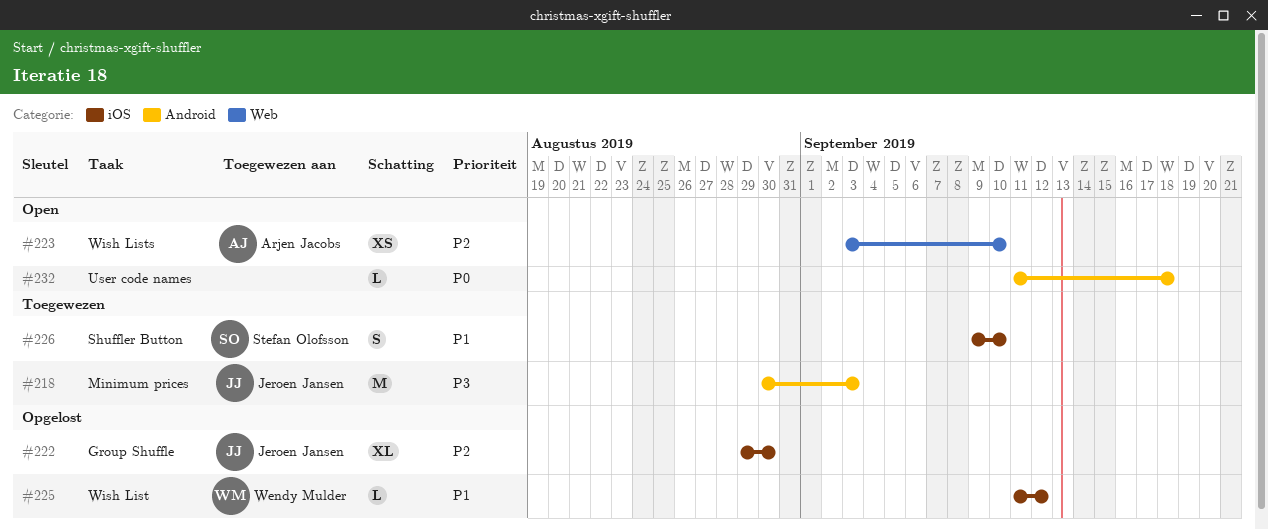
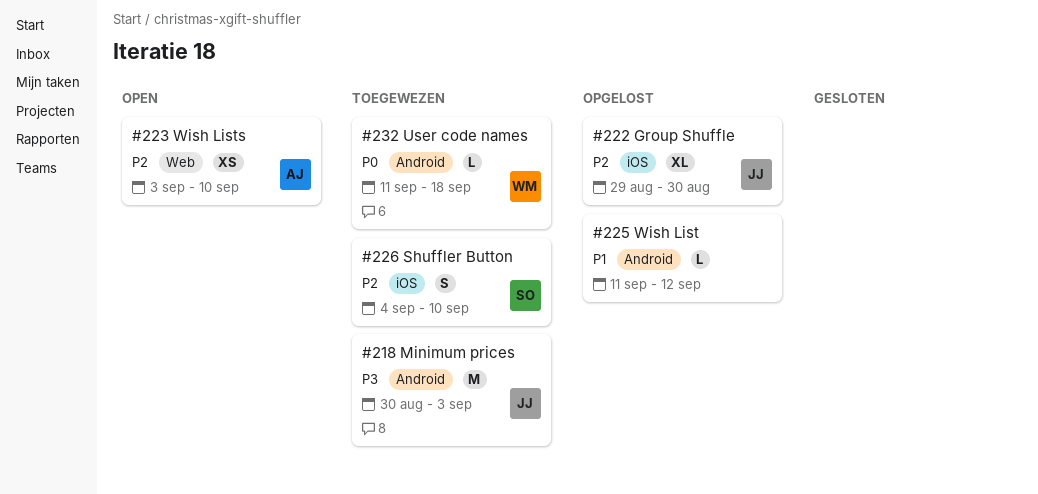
#225, owner: Wendy Mulder -> none
#225, label: iOS -> Android
#226, priority: P1 -> P2
#226, start: Sep 9 -> Sep 4
#232, status: Open -> Toegewezen
#232, owner: none -> Wendy Mulder

